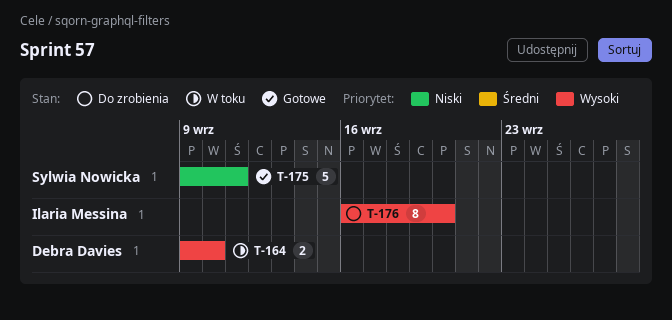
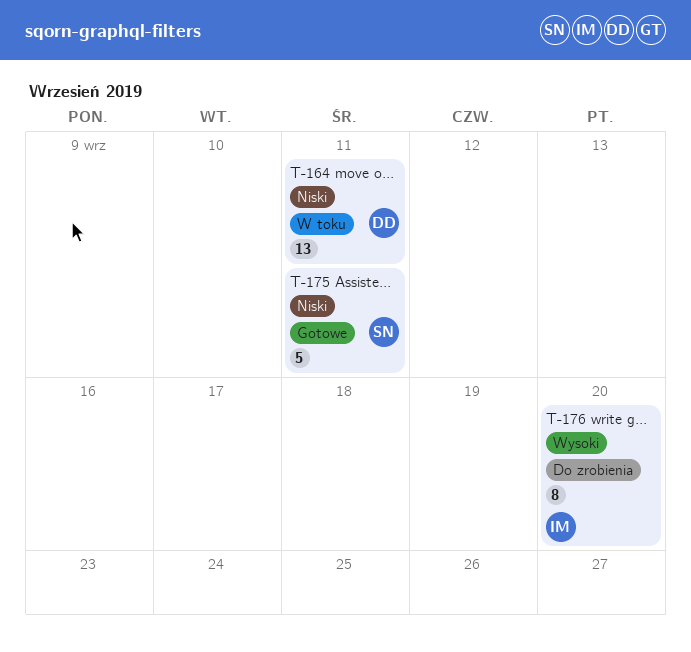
T-164, priority: Wysoki -> Niski
T-164, estimate: 2 -> 13
T-164, due: Sep 10 -> Sep 11

